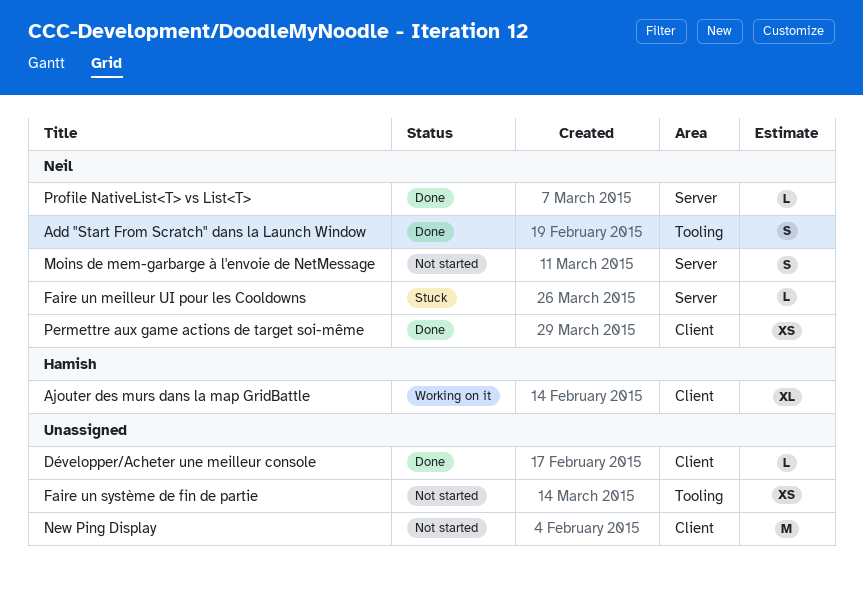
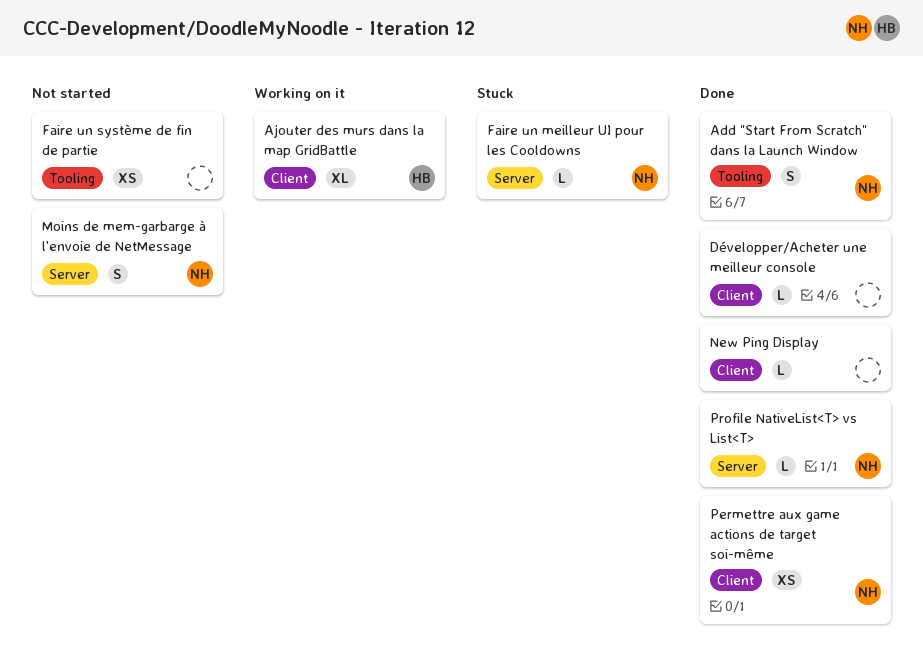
New Ping Display, status: Not started -> Done
New Ping Display, estimate: M -> L

